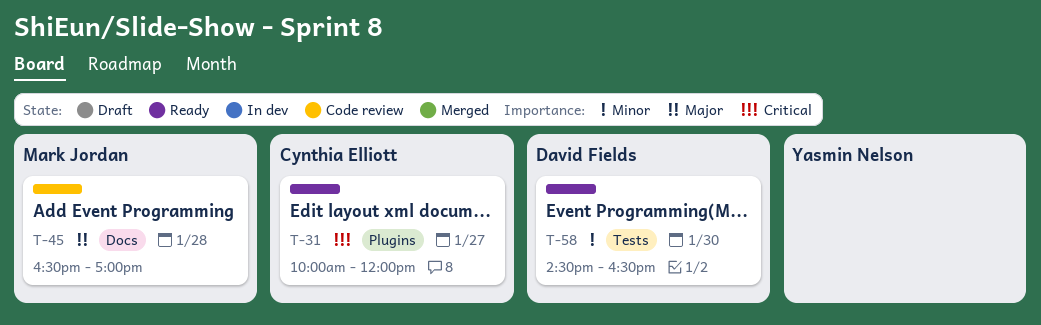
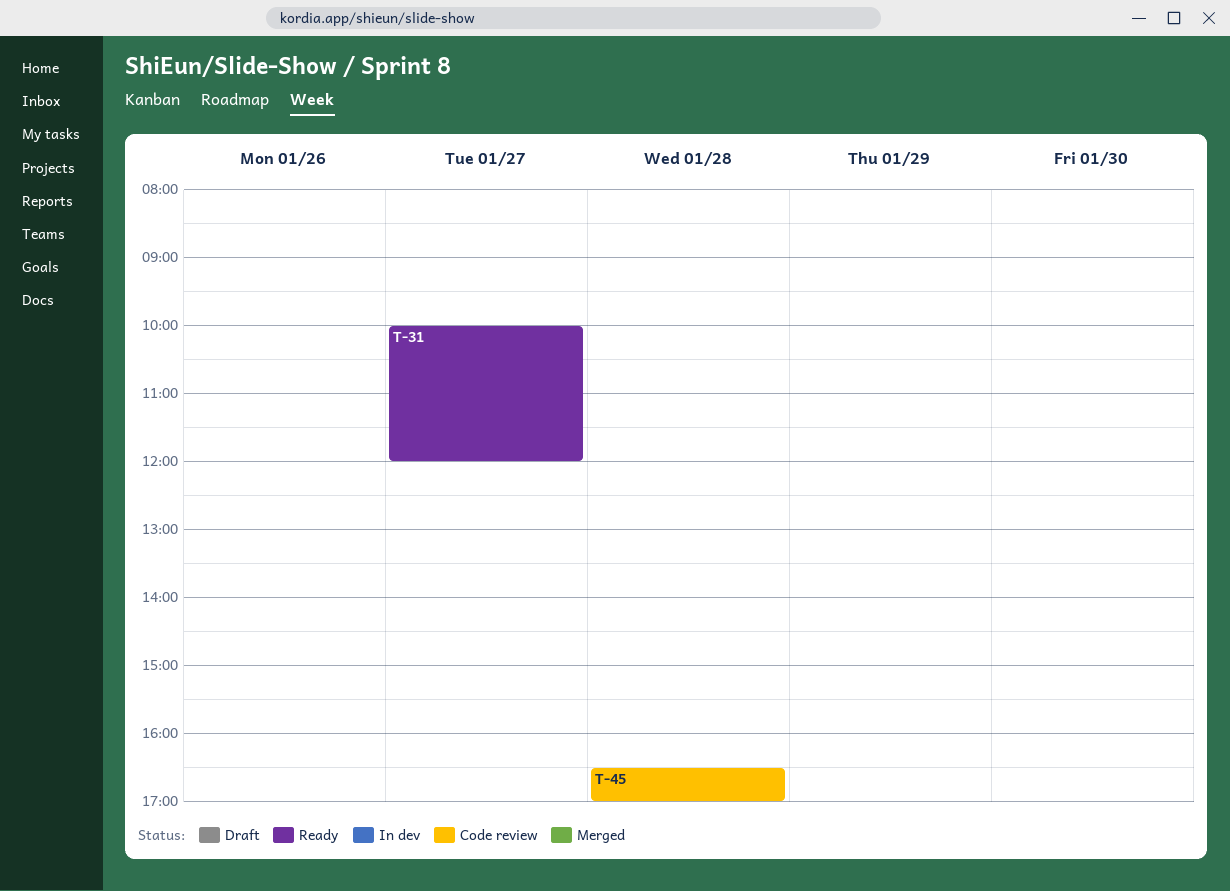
T-58: present -> none

